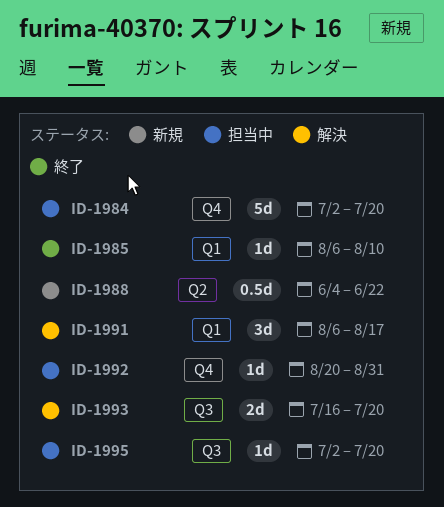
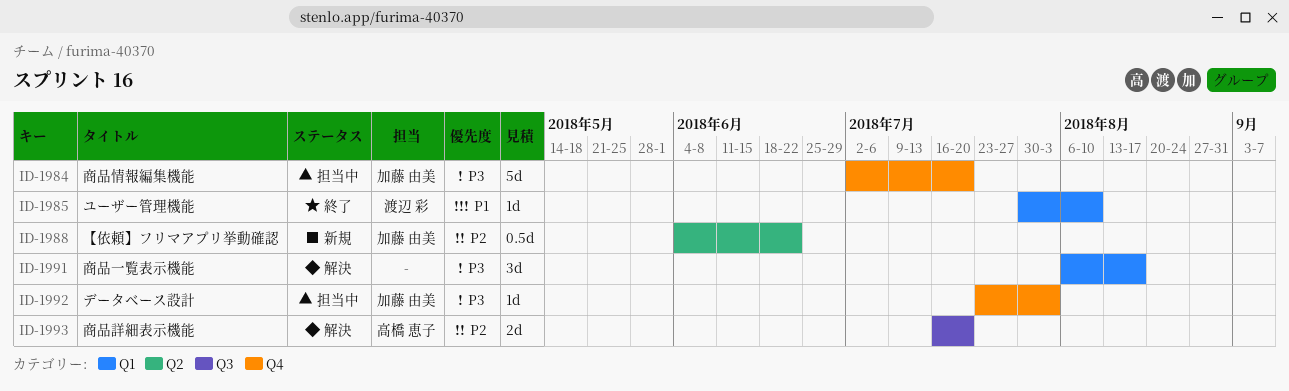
ID-1985, start: Aug 6 -> Jul 30
ID-1992, start: Aug 20 -> Jul 23
ID-1992, due: Aug 31 -> Aug 3
ID-1995: present -> none

